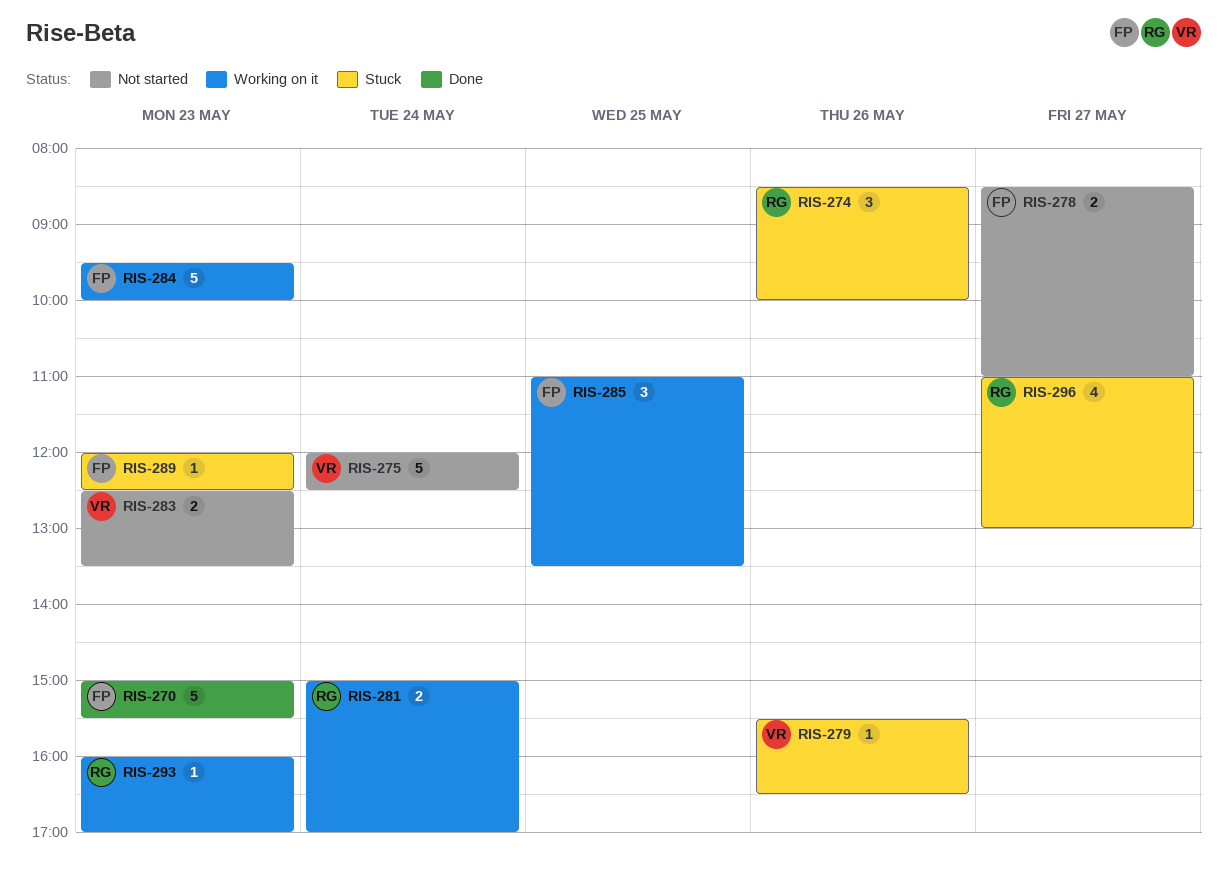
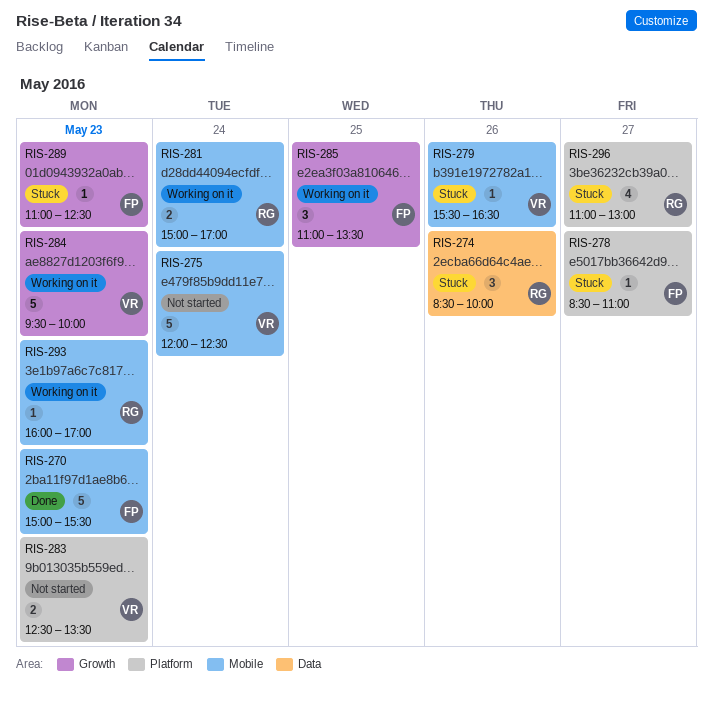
RIS-278, status: Not started -> Stuck
RIS-278, estimate: 2 -> 1
RIS-284, owner: FP -> VR
RIS-289, begins: 12:00 -> 11:00

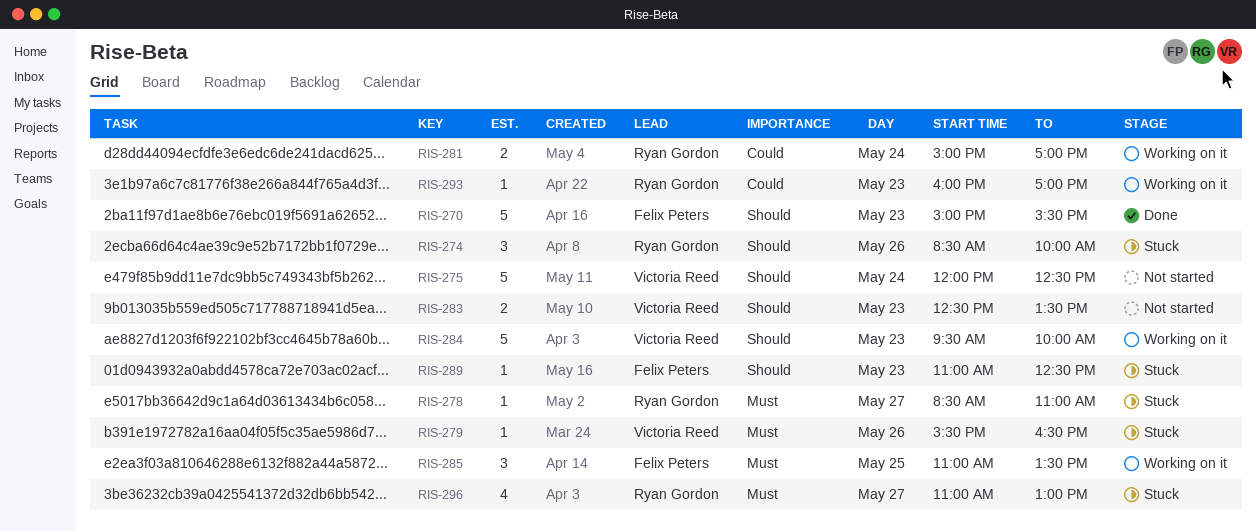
RIS-278, owner: Felix Peters -> Ryan Gordon

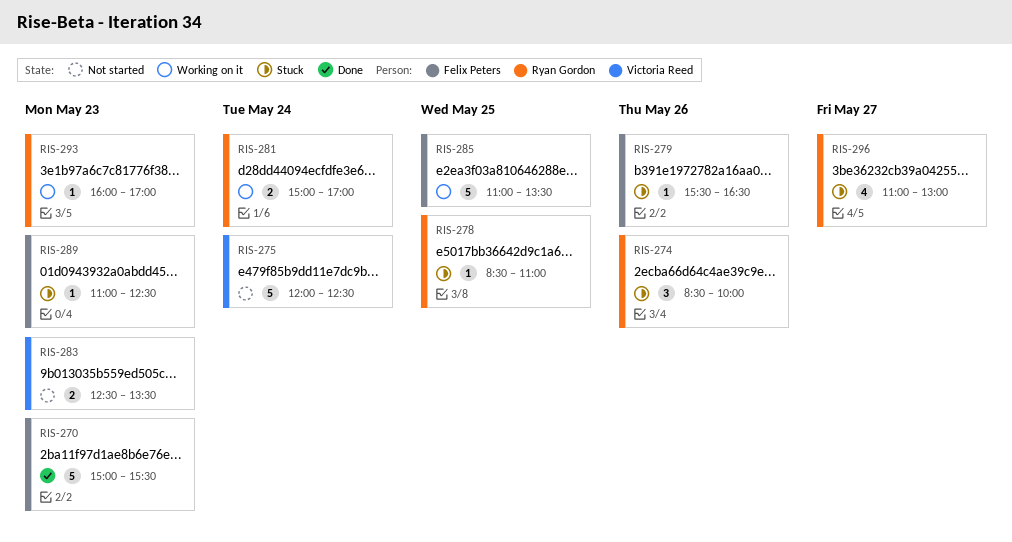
RIS-278, day: May 27 -> May 25
RIS-279, owner: Victoria Reed -> Felix Peters
RIS-284: present -> none
RIS-285, estimate: 3 -> 5

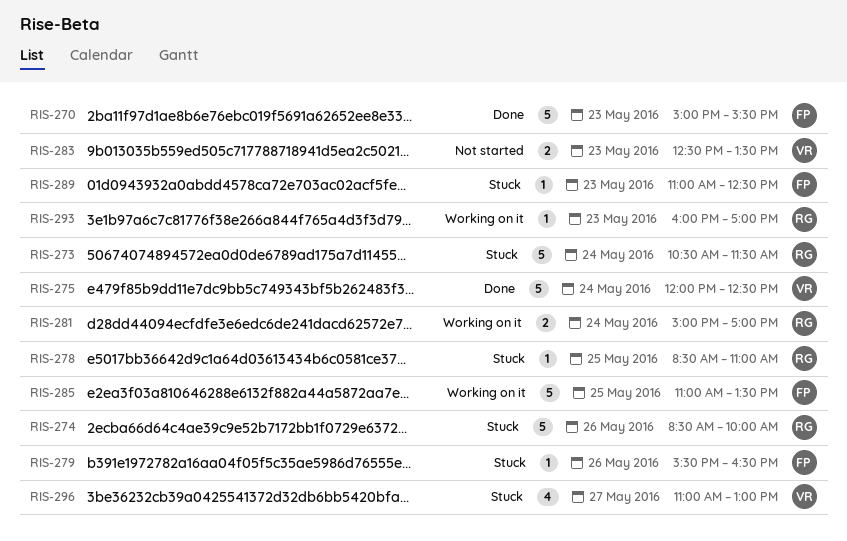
RIS-273: none -> present
RIS-274, estimate: 3 -> 5
RIS-275, status: Not started -> Done
RIS-296, owner: Ryan Gordon -> Victoria Reed

